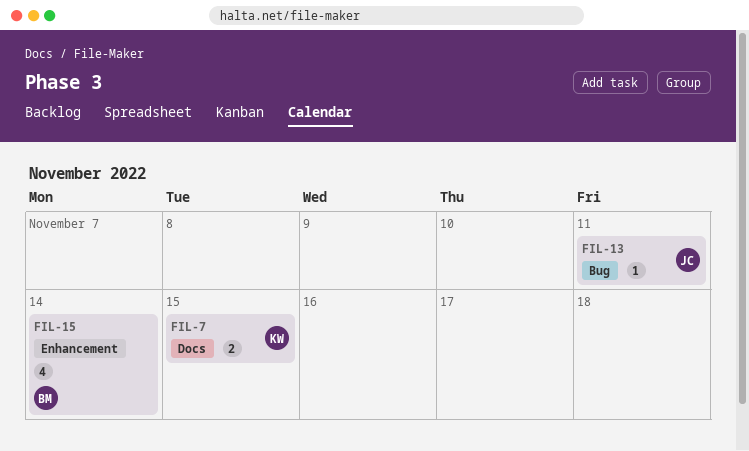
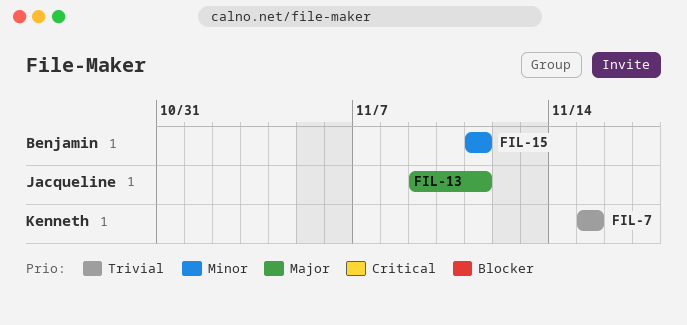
FIL-15, due: Nov 14 -> Nov 11

